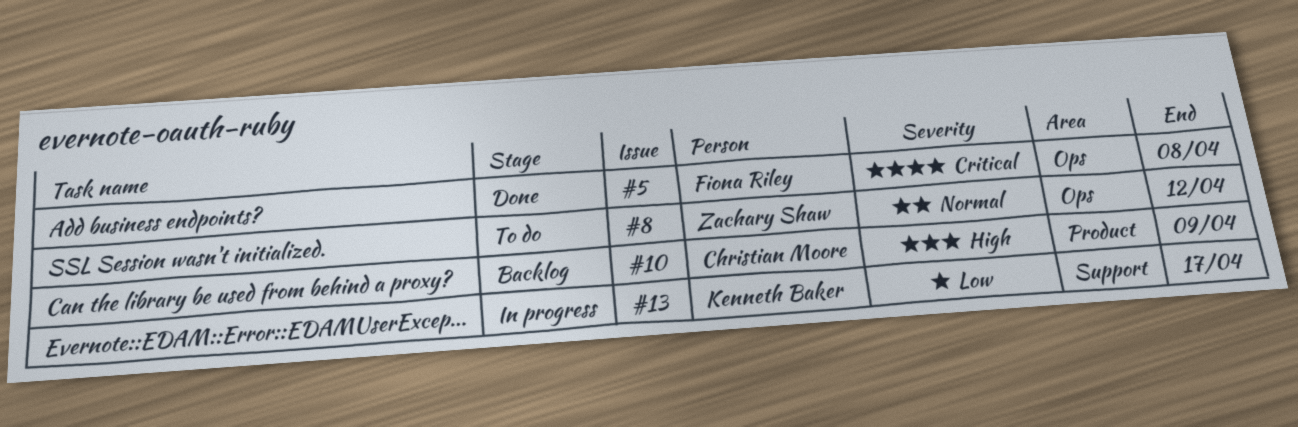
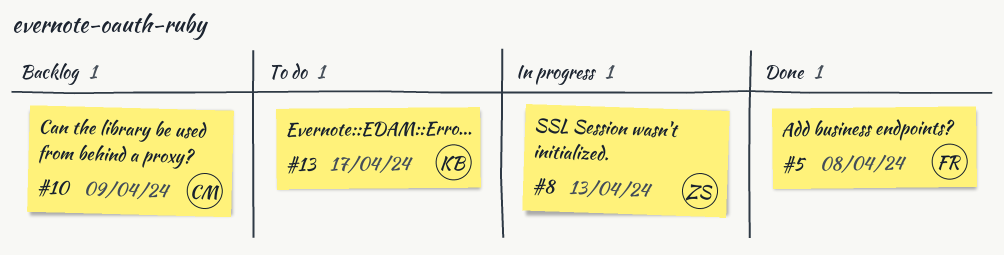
#8, status: To do -> In progress
#8, due: Apr 12 -> Apr 13
#13, status: In progress -> To do

